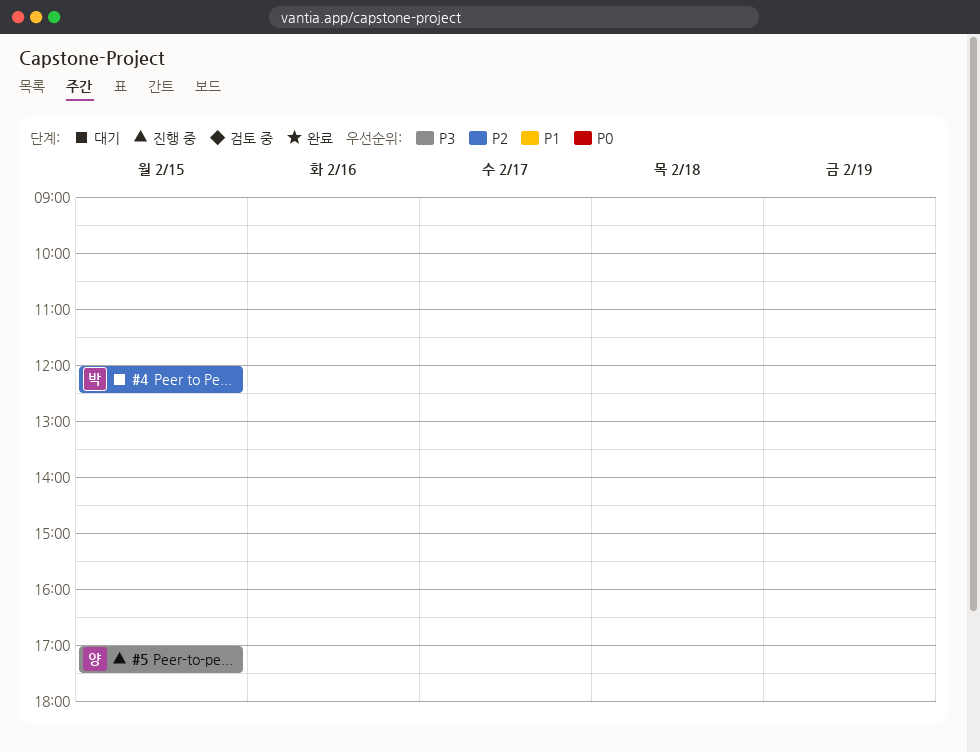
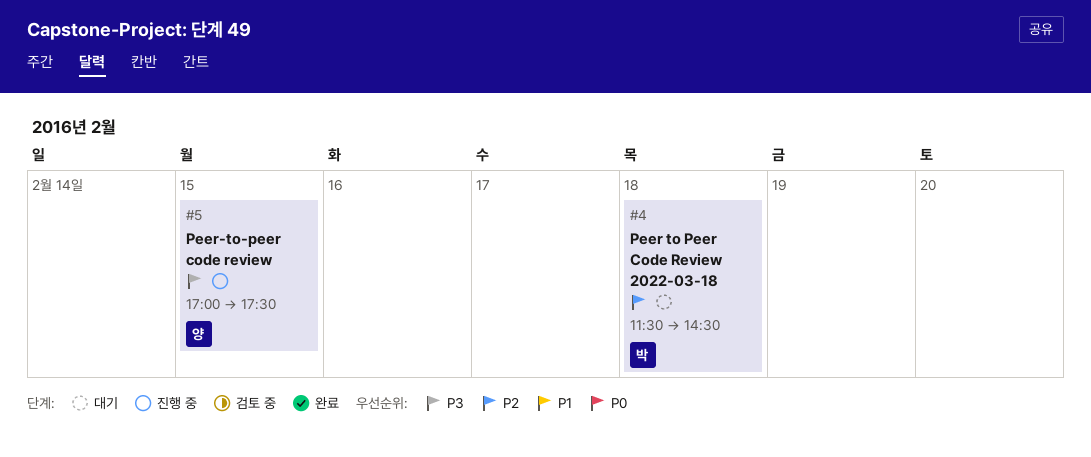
#4, day: Feb 15 -> Feb 18
#4, begins: 12:00 -> 11:30
#4, ends: 12:30 -> 14:30

